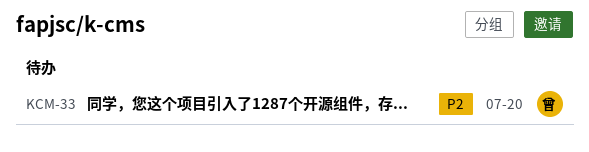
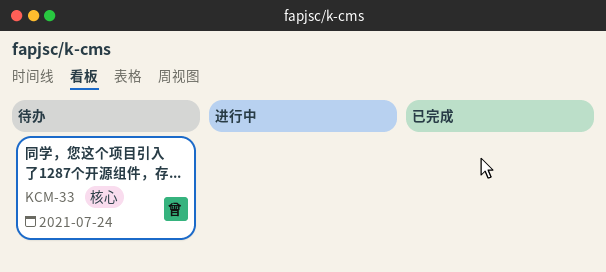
KCM-33, due: Jul 20 -> Jul 24

